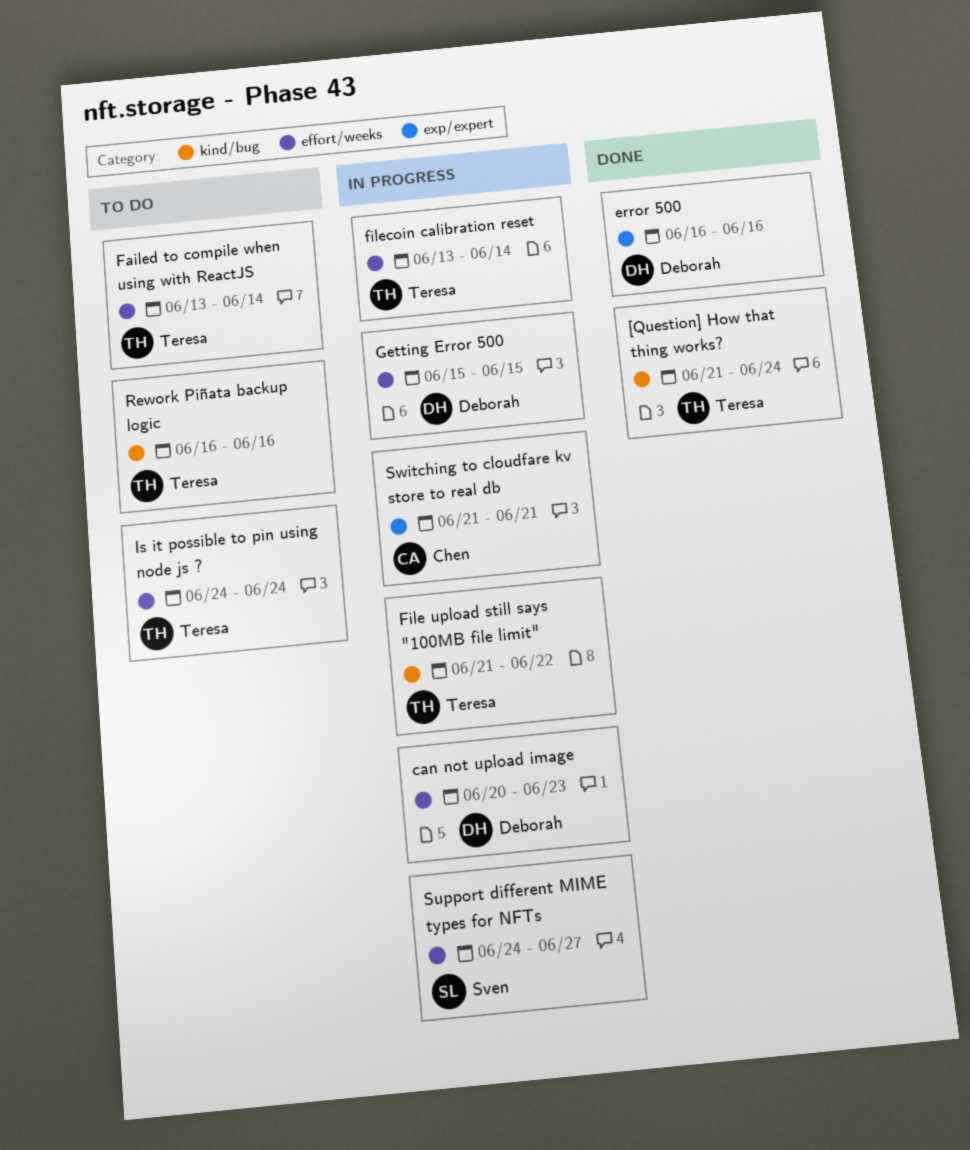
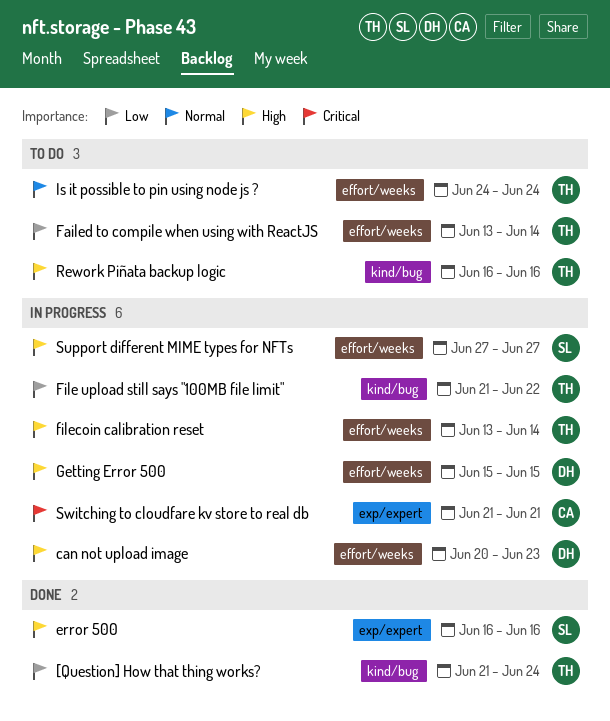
error 500, owner: Deborah -> Sven
Support different MIME types for NFTs, start: Jun 24 -> Jun 27

